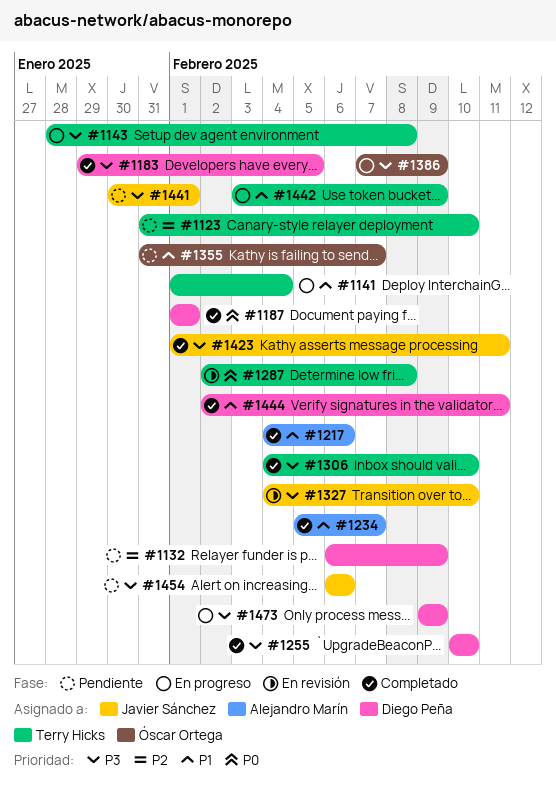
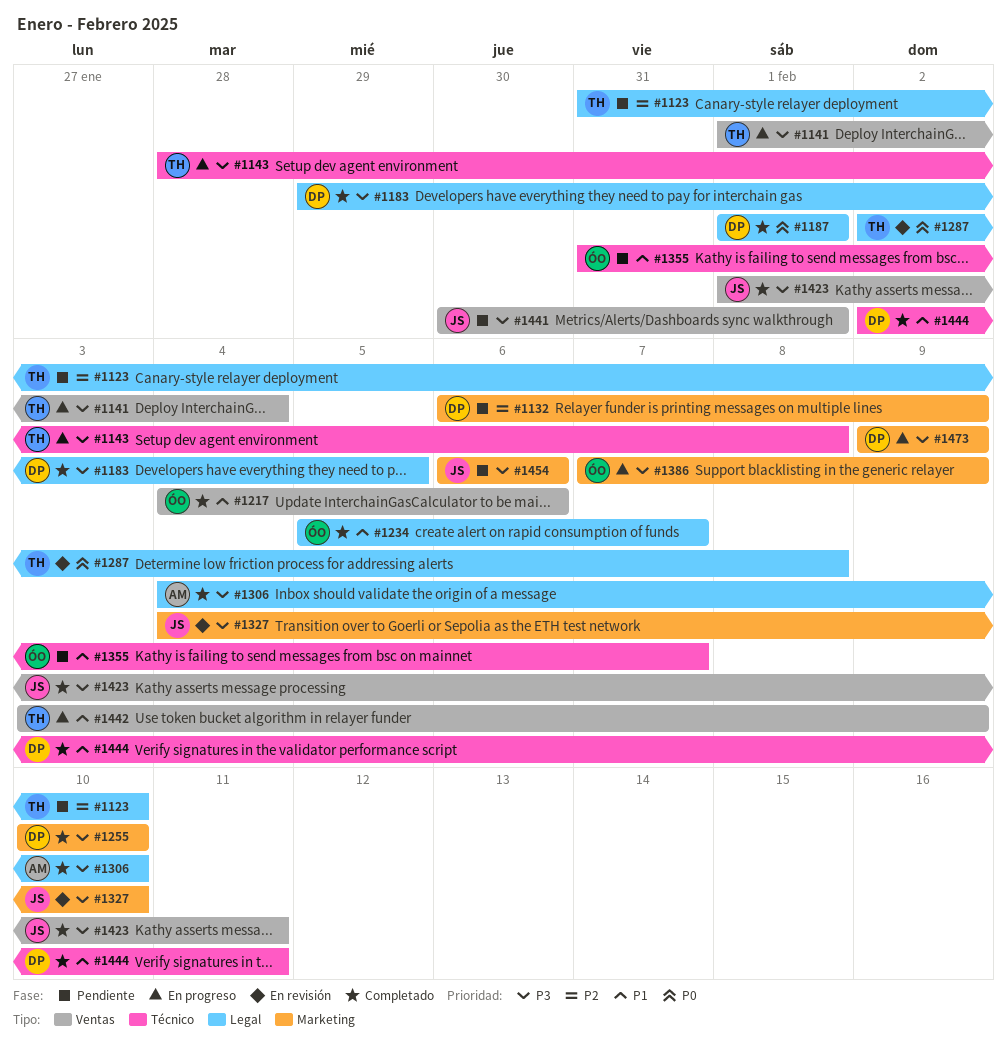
#1141, priority: P1 -> P3
#1217, owner: Alejandro Marín -> Óscar Ortega
#1234, owner: Alejandro Marín -> Óscar Ortega
#1306, owner: Terry Hicks -> Alejandro Marín

